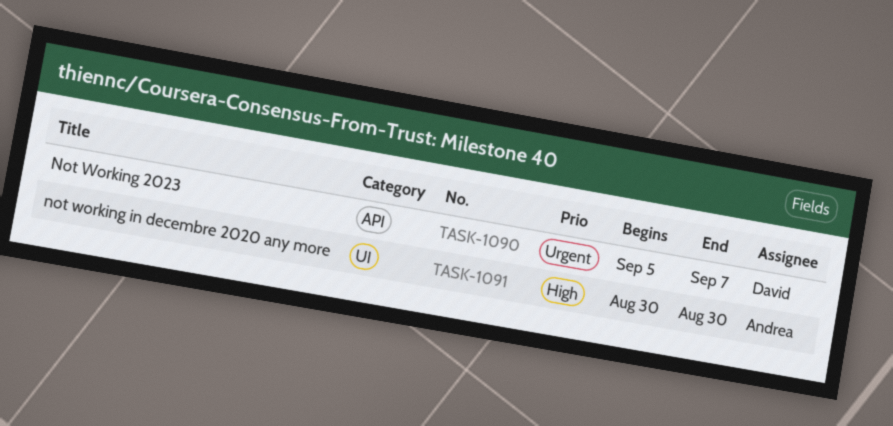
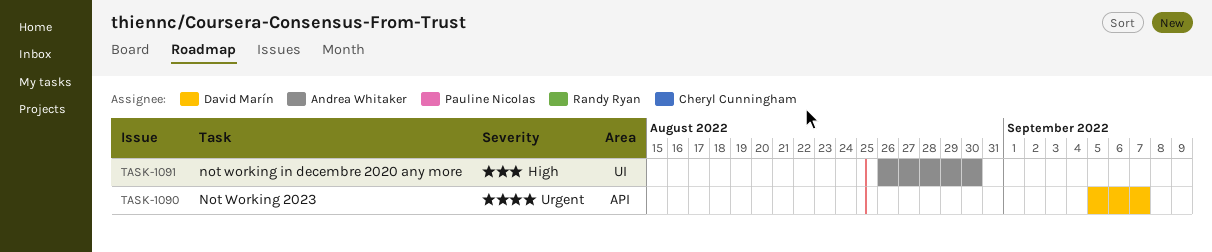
TASK-1091, start: Aug 30 -> Aug 26

